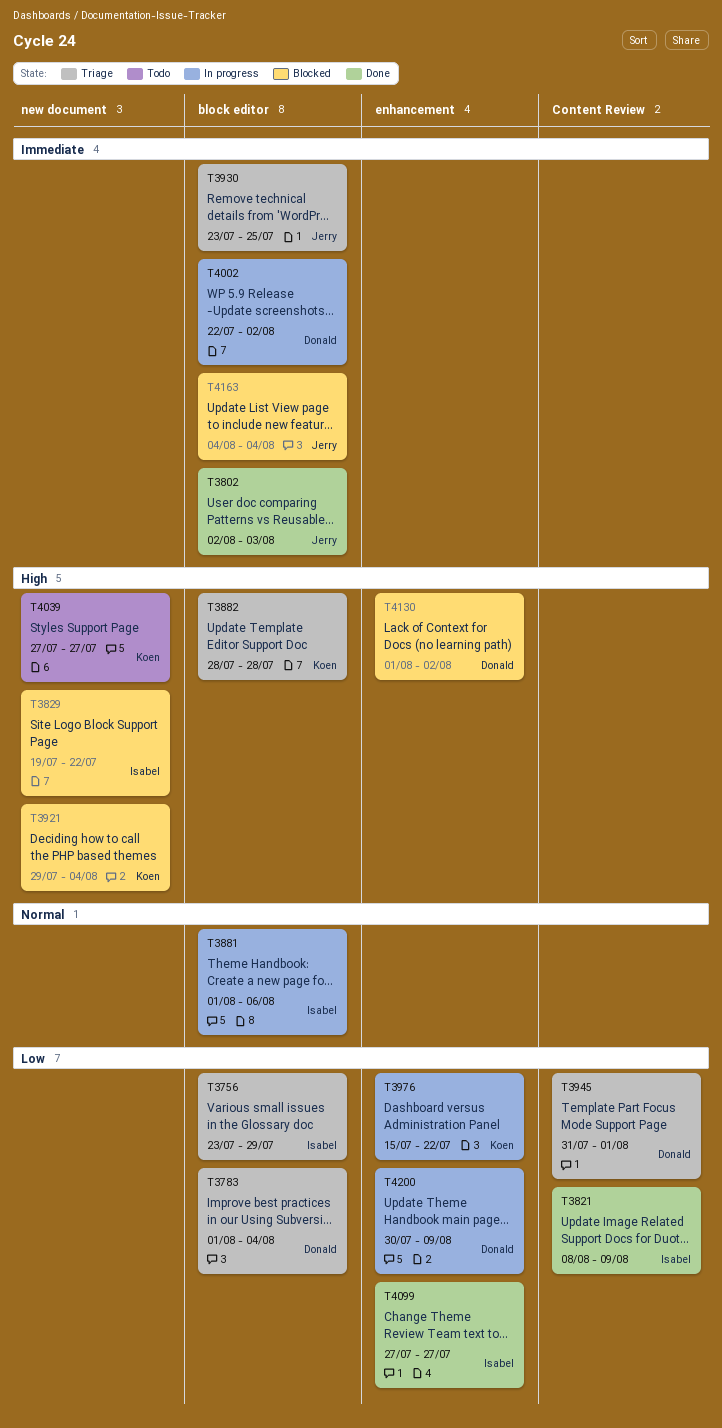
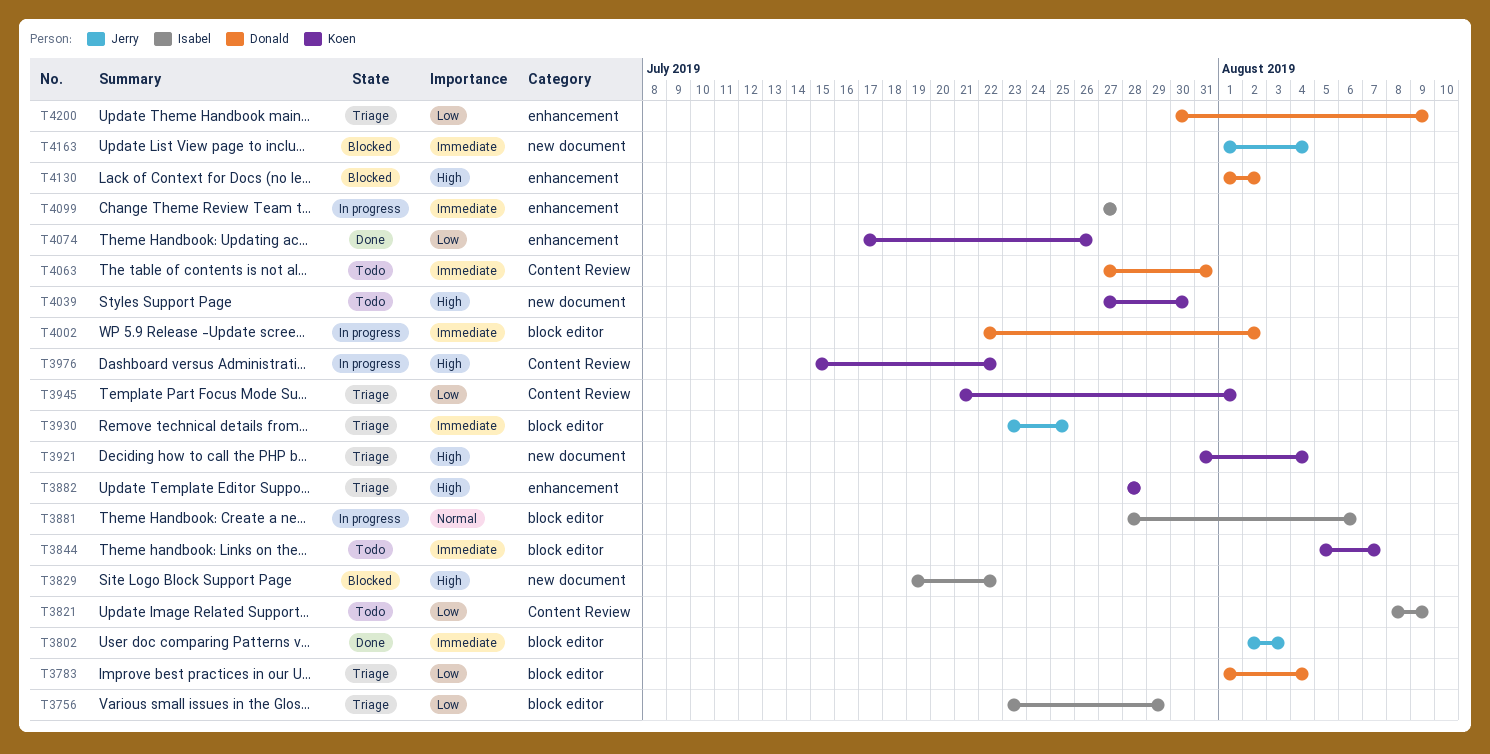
T3821, status: Done -> Todo
T3844: none -> present
T3881, start: Aug 1 -> Jul 28
T3882, label: block editor -> enhancement
T3921, status: Blocked -> Triage
T3921, start: Jul 29 -> Jul 31
T3945, owner: Donald -> Koen
T3945, start: Jul 31 -> Jul 21
T3976, priority: Low -> High
T3976, label: enhancement -> Content Review
T4039, due: Jul 27 -> Jul 30
T4063: none -> present
T4074: none -> present
T4099, status: Done -> In progress
T4099, priority: Low -> Immediate
T4163, label: block editor -> new document
T4163, start: Aug 4 -> Aug 1
T4200, status: In progress -> Triage

